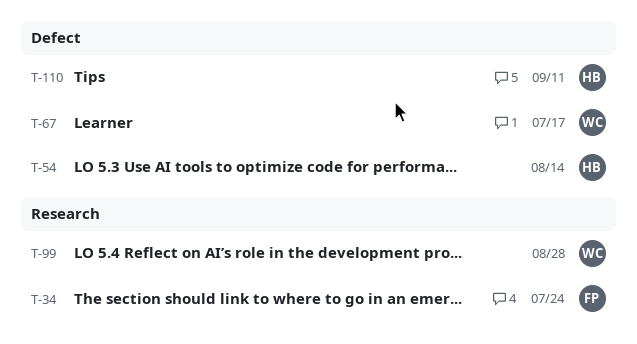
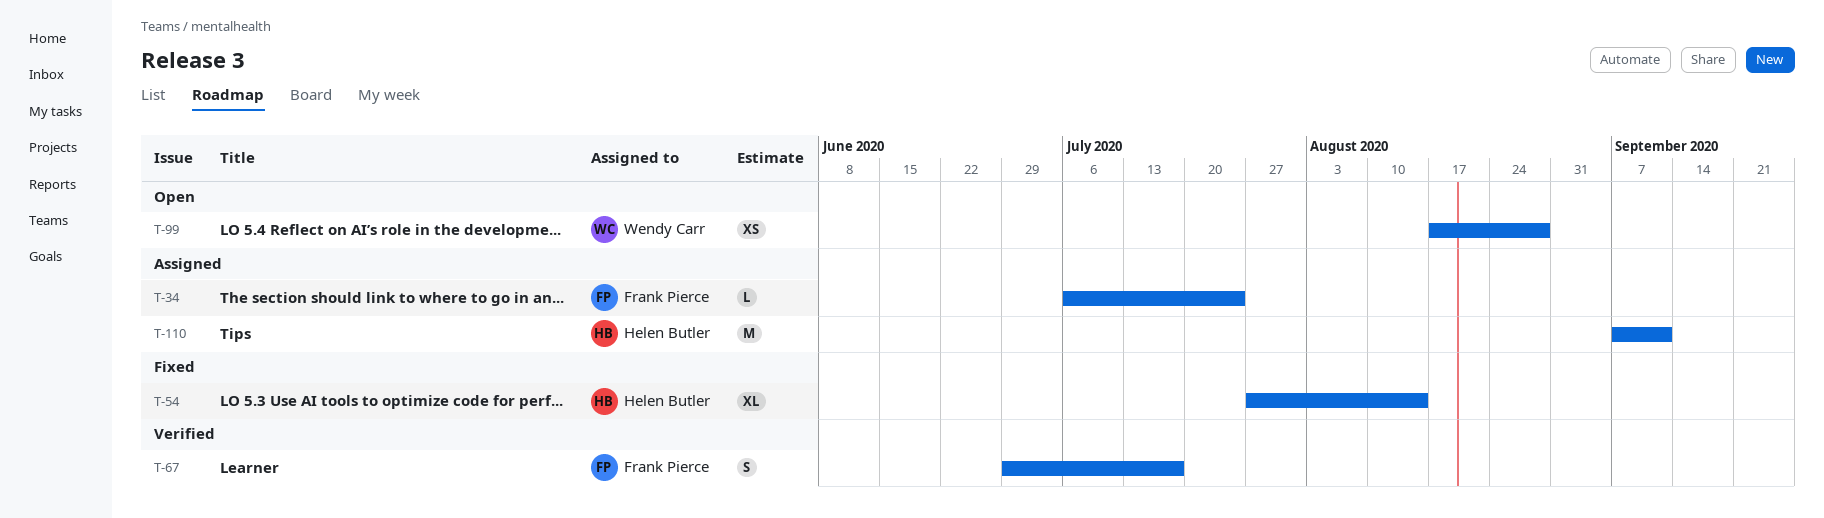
T-67, owner: Wendy Carr -> Frank Pierce

